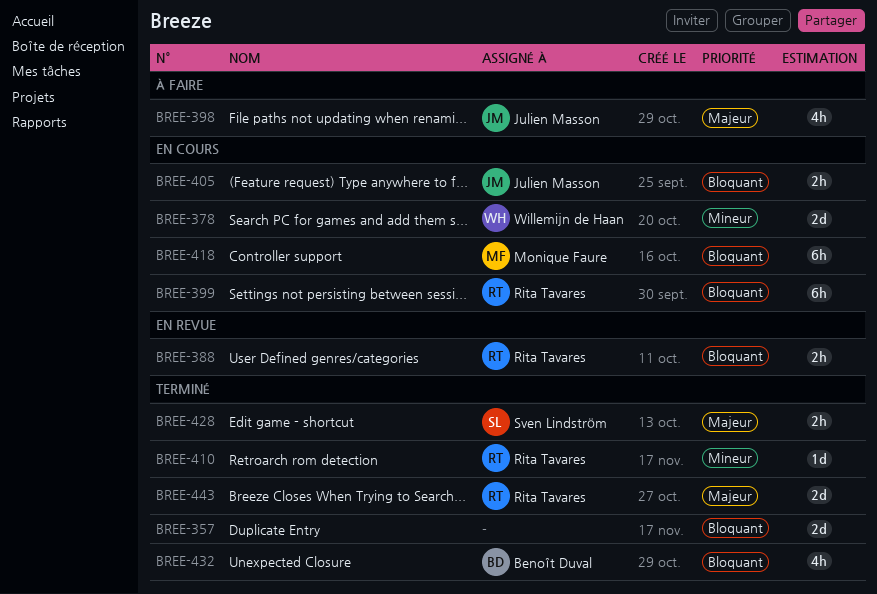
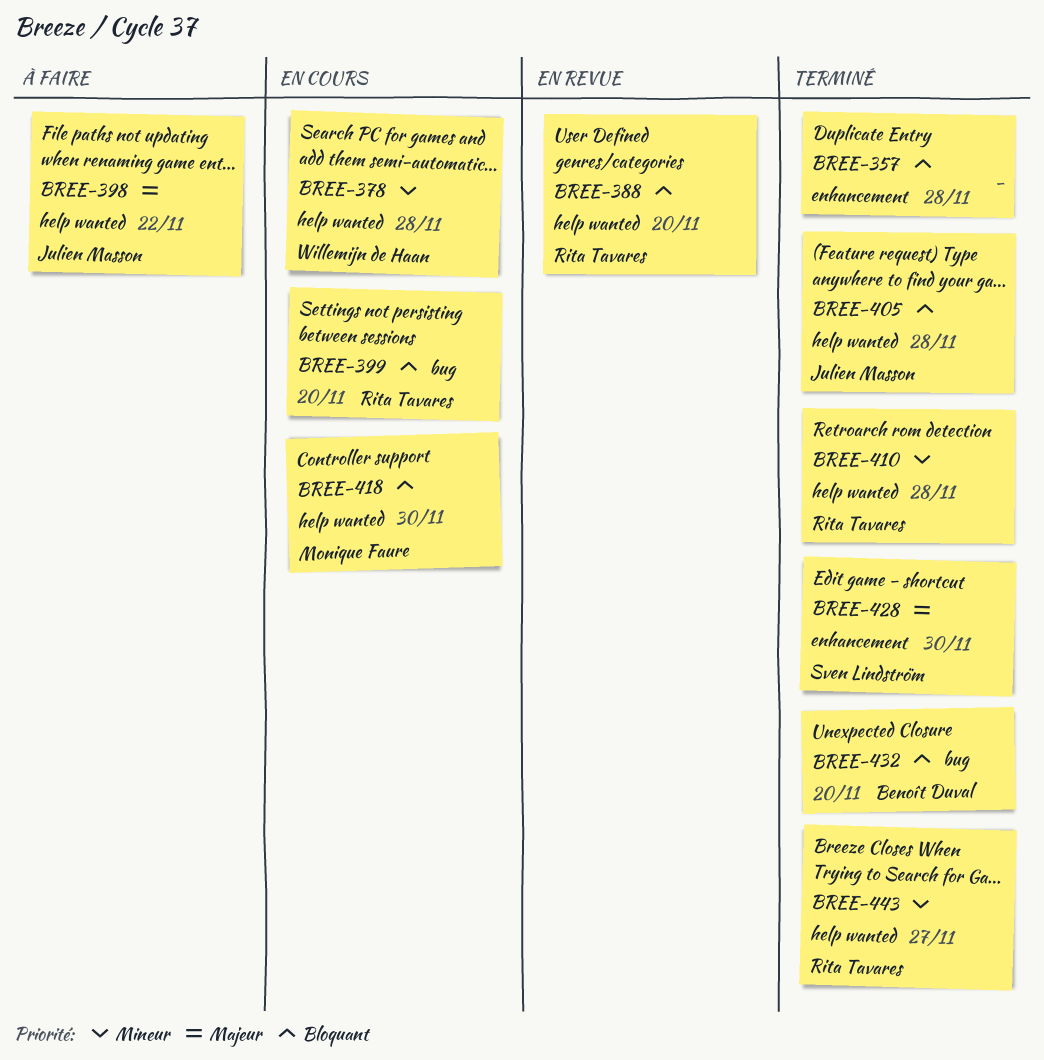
BREE-405, status: En cours -> Terminé
BREE-443, priority: Majeur -> Mineur

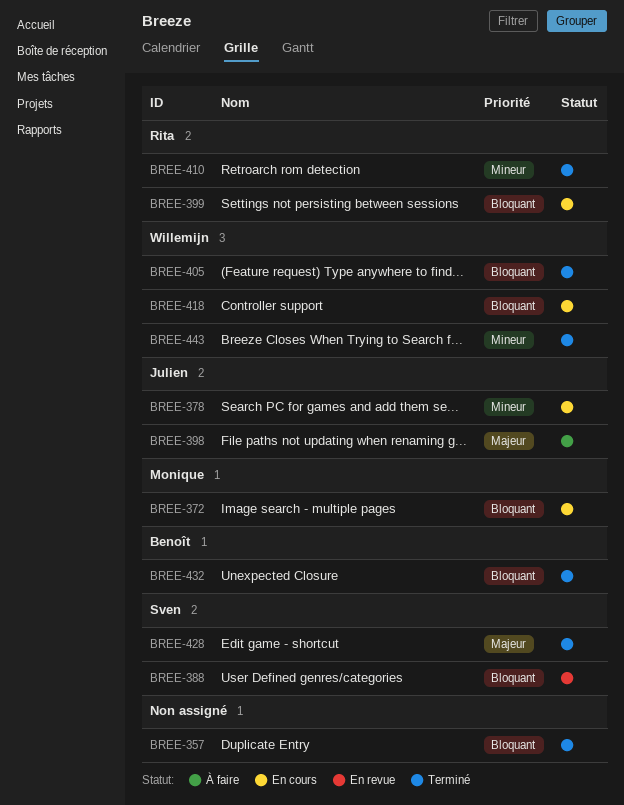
BREE-372: none -> present
BREE-378, owner: Willemijn de Haan -> Julien Masson
BREE-388, owner: Rita Tavares -> Sven Lindström
BREE-405, owner: Julien Masson -> Willemijn de Haan
BREE-418, owner: Monique Faure -> Willemijn de Haan
BREE-443, owner: Rita Tavares -> Willemijn de Haan

